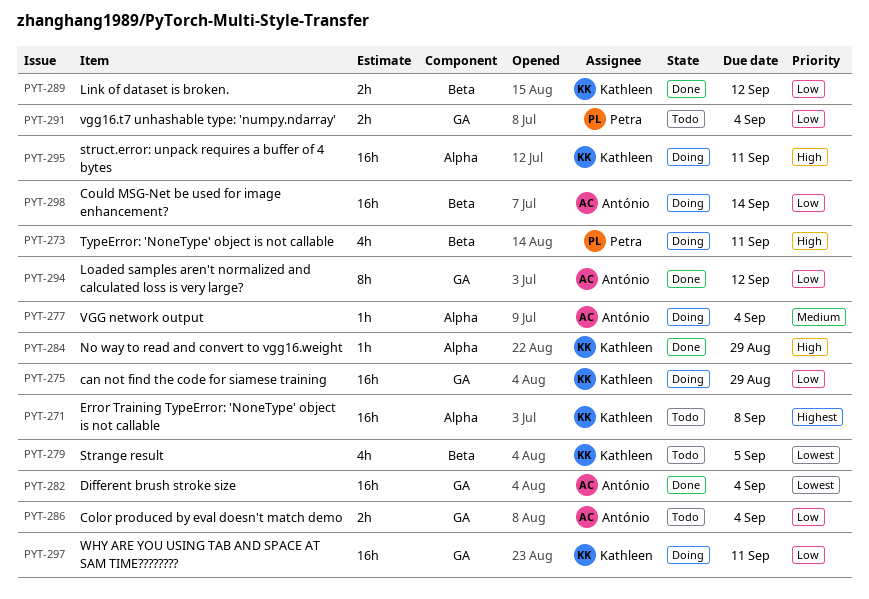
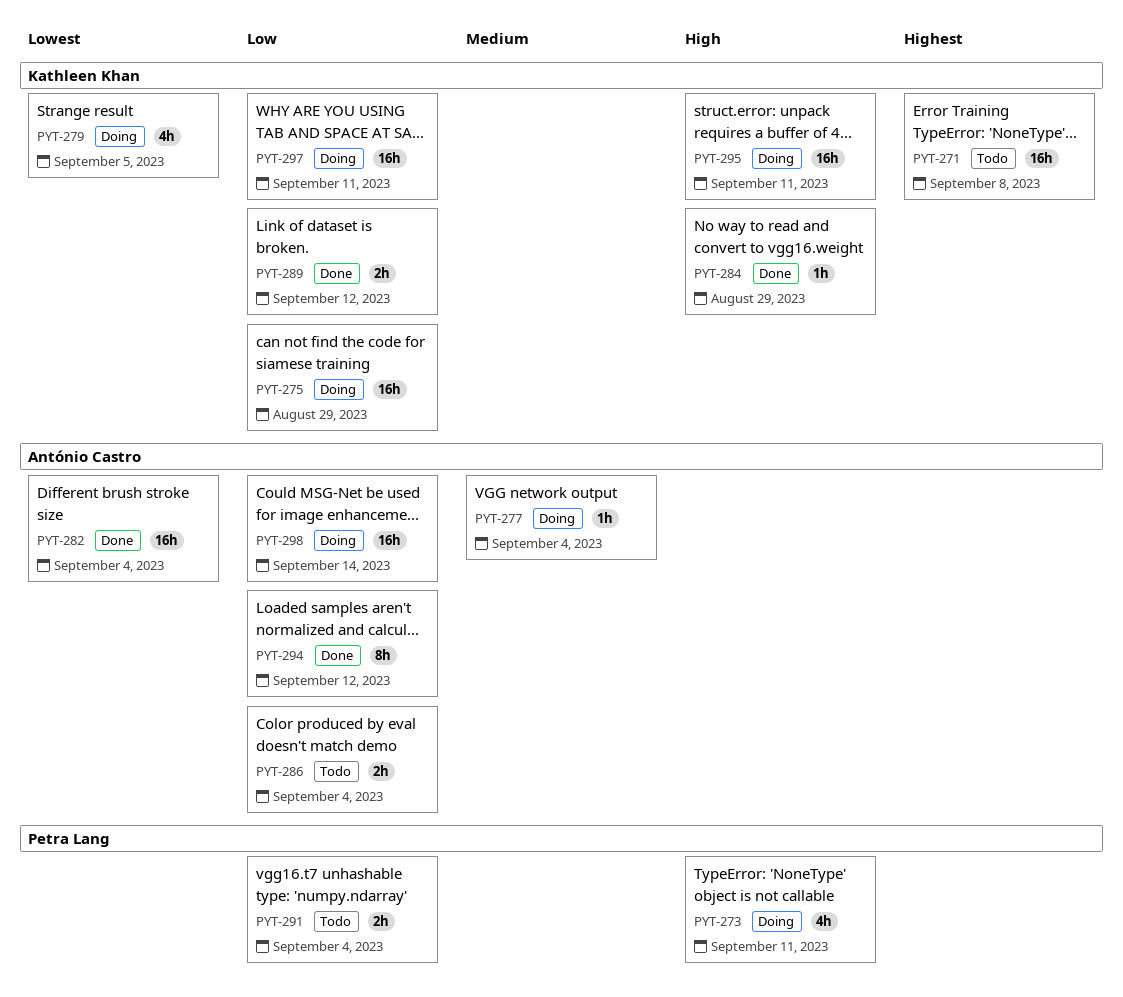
PYT-279, status: Todo -> Doing

